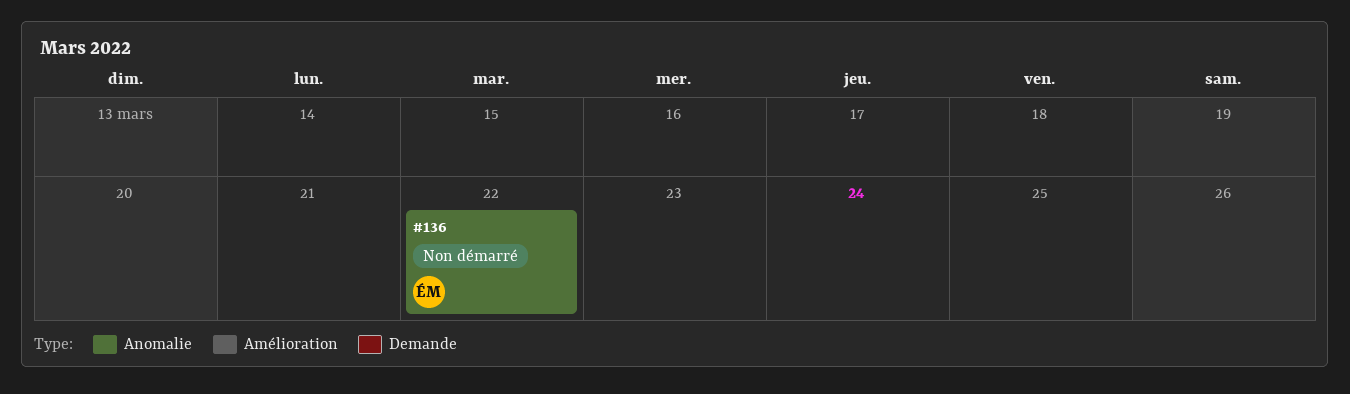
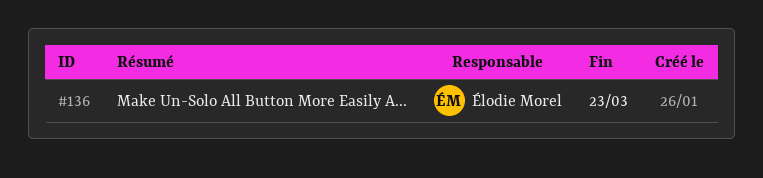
#136, due: Mar 22 -> Mar 23

